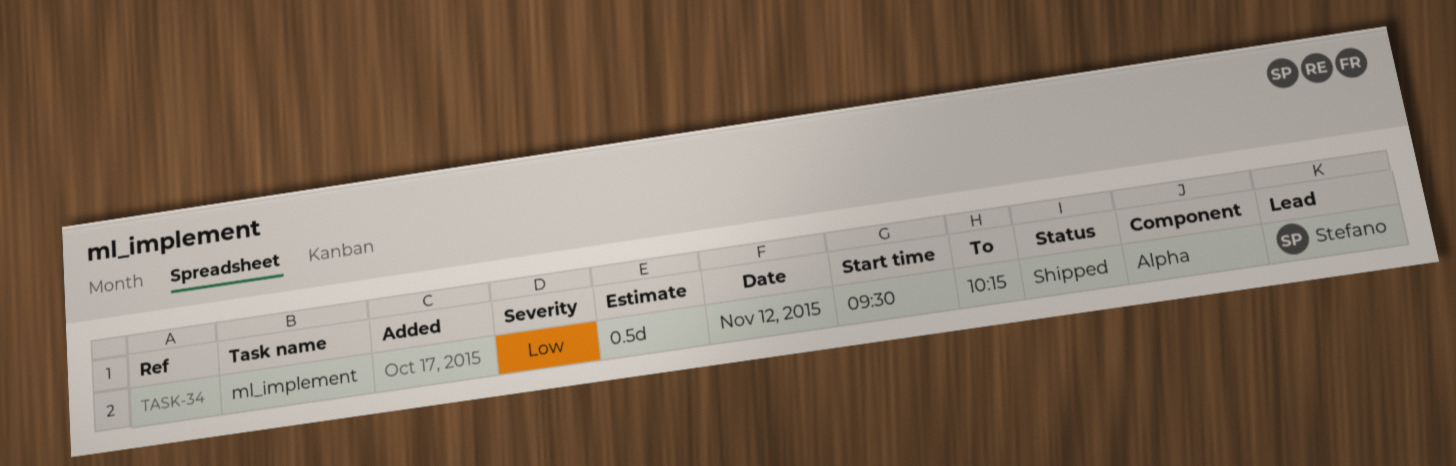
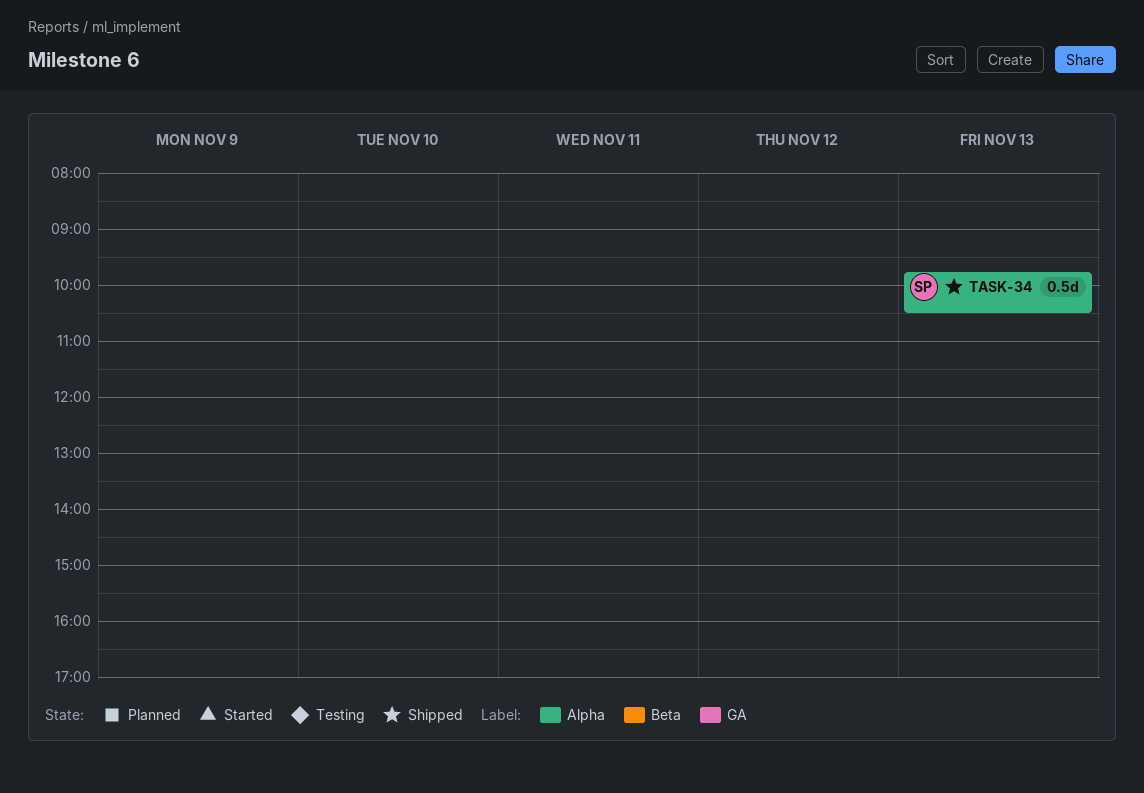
TASK-34, day: Nov 12 -> Nov 13
TASK-34, begins: 09:30 -> 09:45
TASK-34, ends: 10:15 -> 10:30

